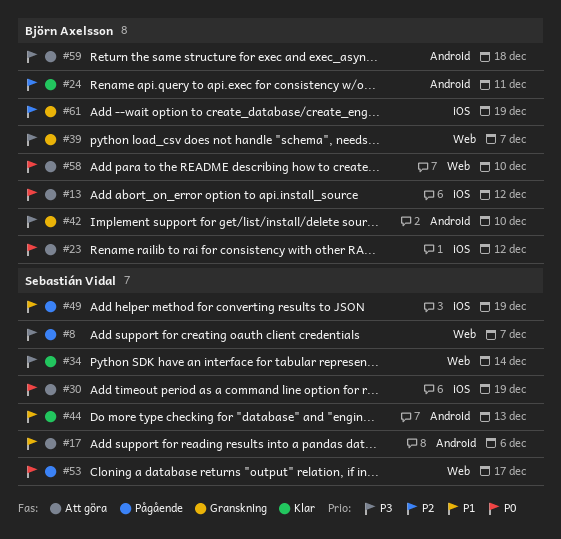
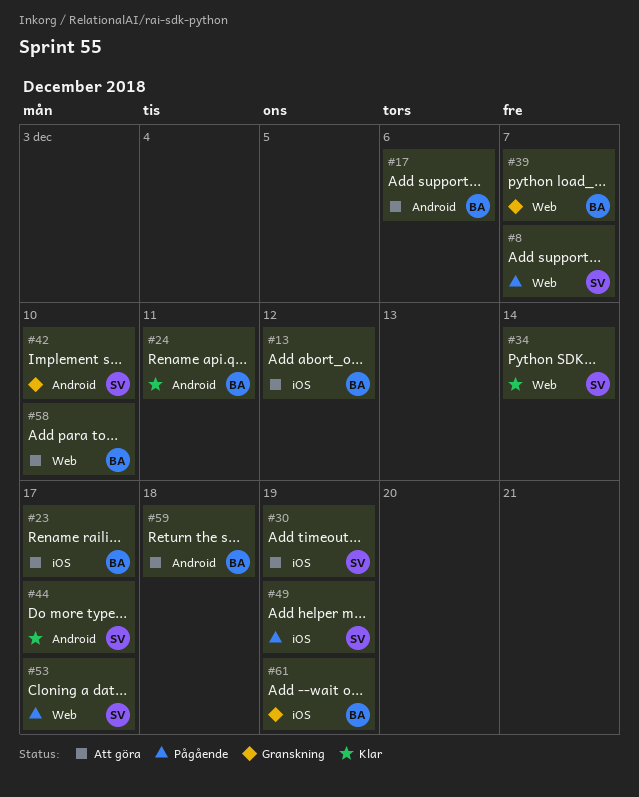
#17, owner: Sebastián Vidal -> Björn Axelsson
#23, due: Dec 12 -> Dec 17
#42, owner: Björn Axelsson -> Sebastián Vidal
#44, due: Dec 13 -> Dec 17

